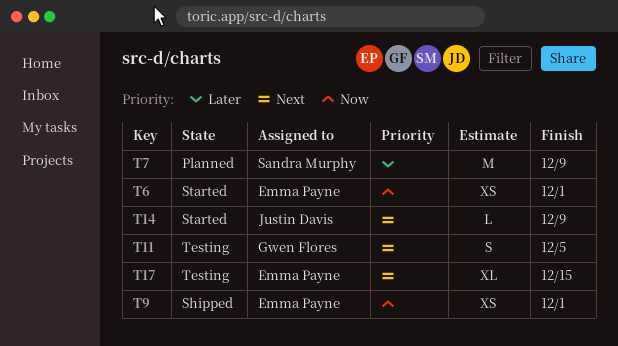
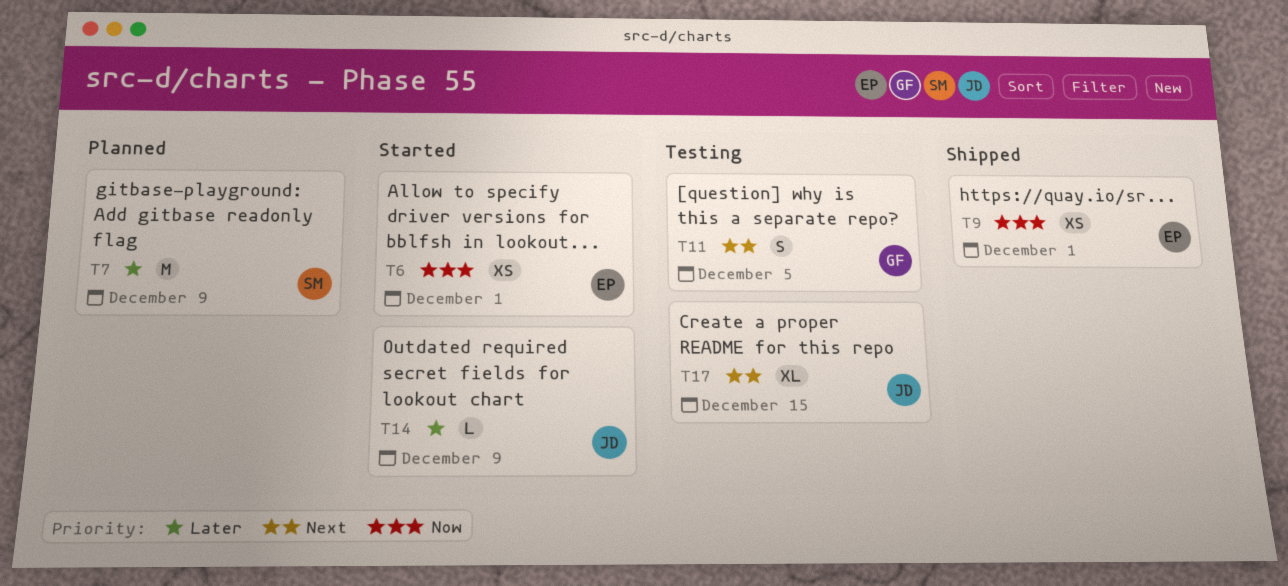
T14, priority: Next -> Later
T17, owner: Emma Payne -> Justin Davis

